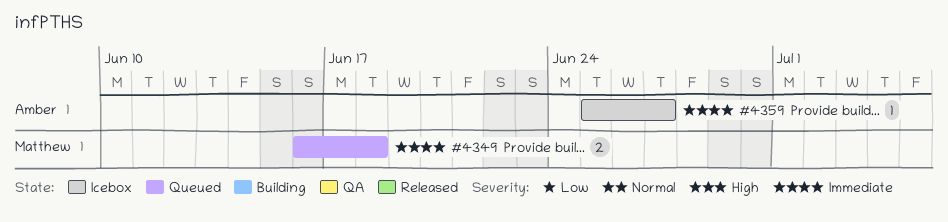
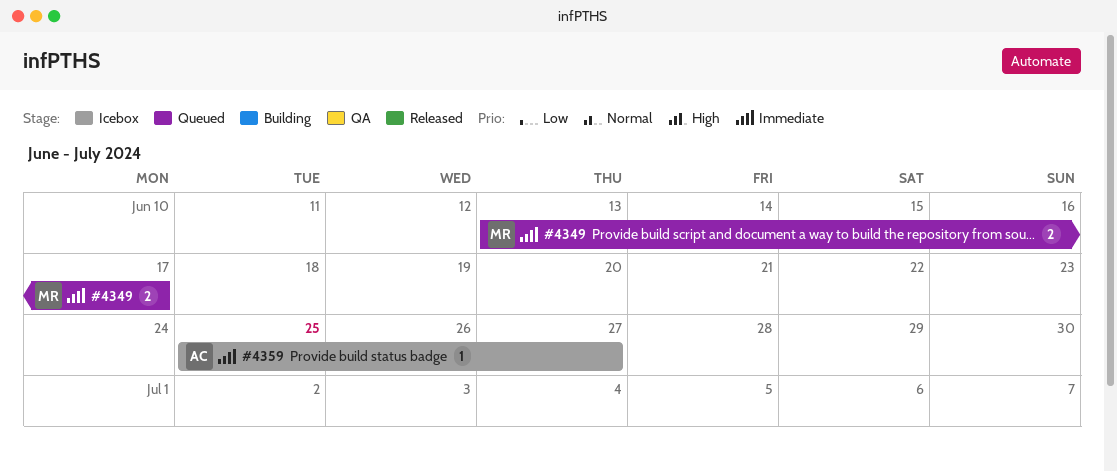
#4349, start: Jun 16 -> Jun 13
#4349, due: Jun 18 -> Jun 17

